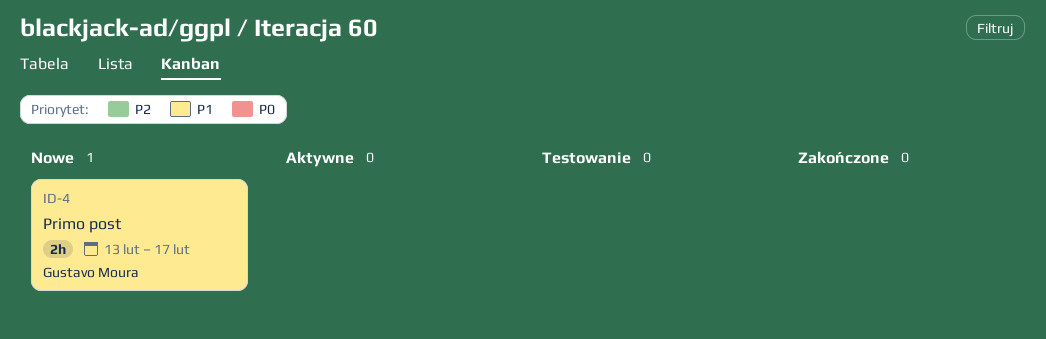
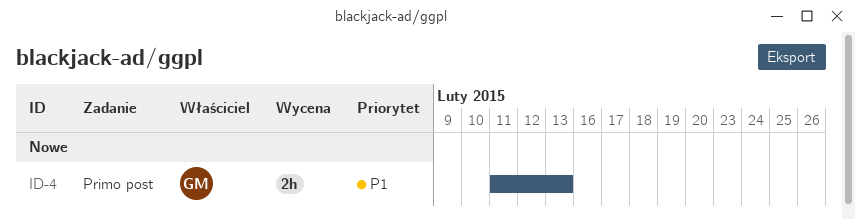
ID-4, start: Feb 13 -> Feb 11
ID-4, due: Feb 17 -> Feb 13

